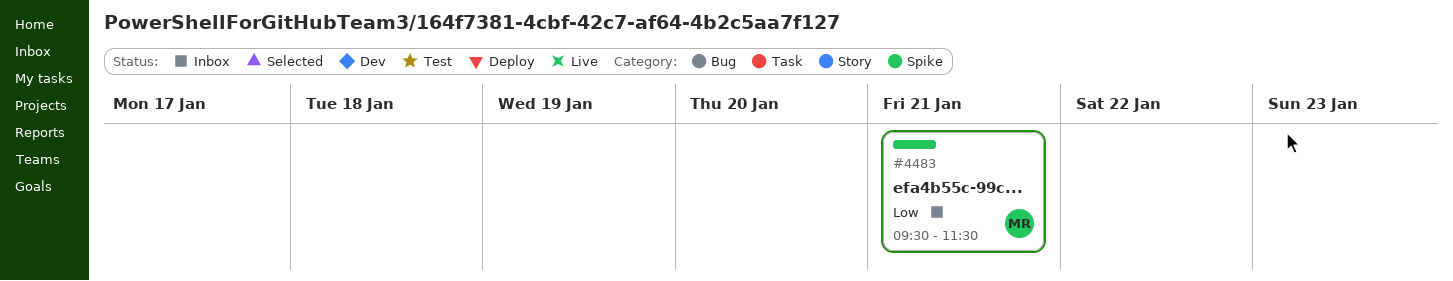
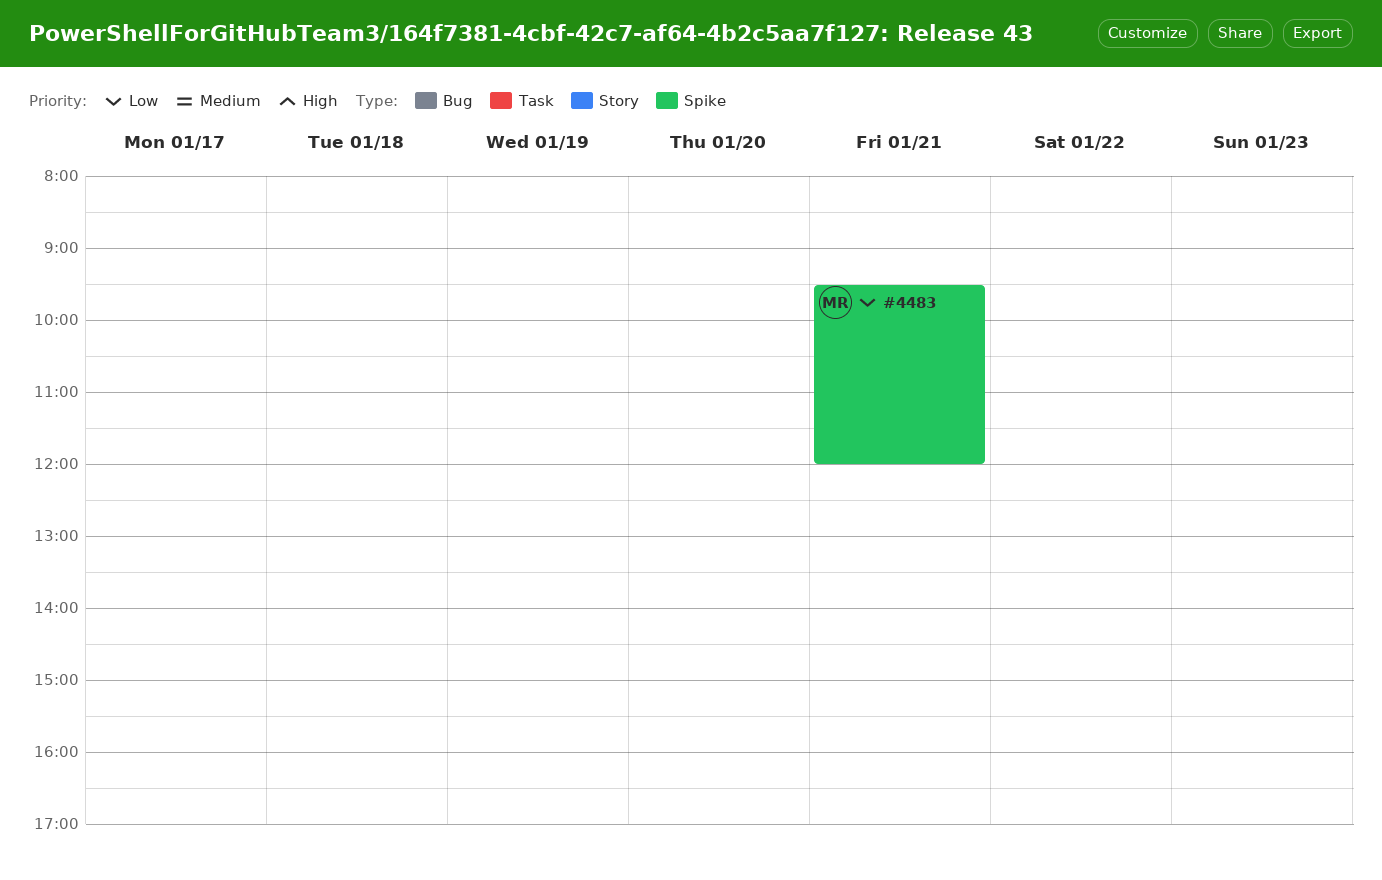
#4483, ends: 11:30 -> 12:00

